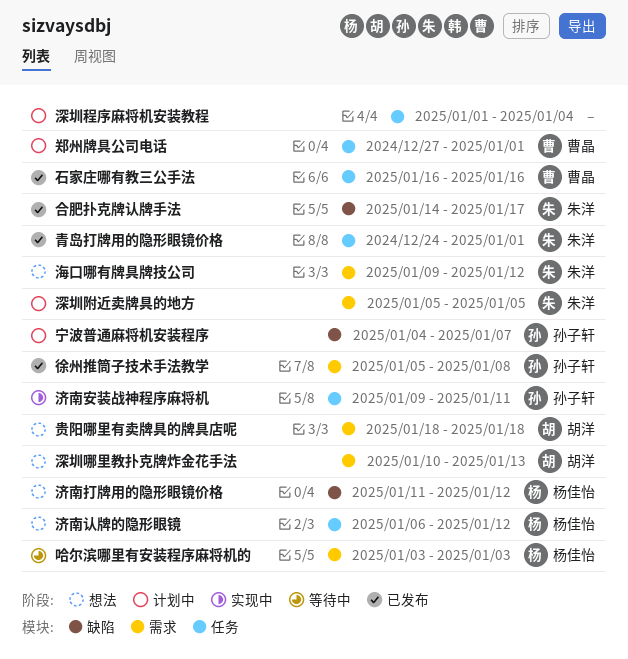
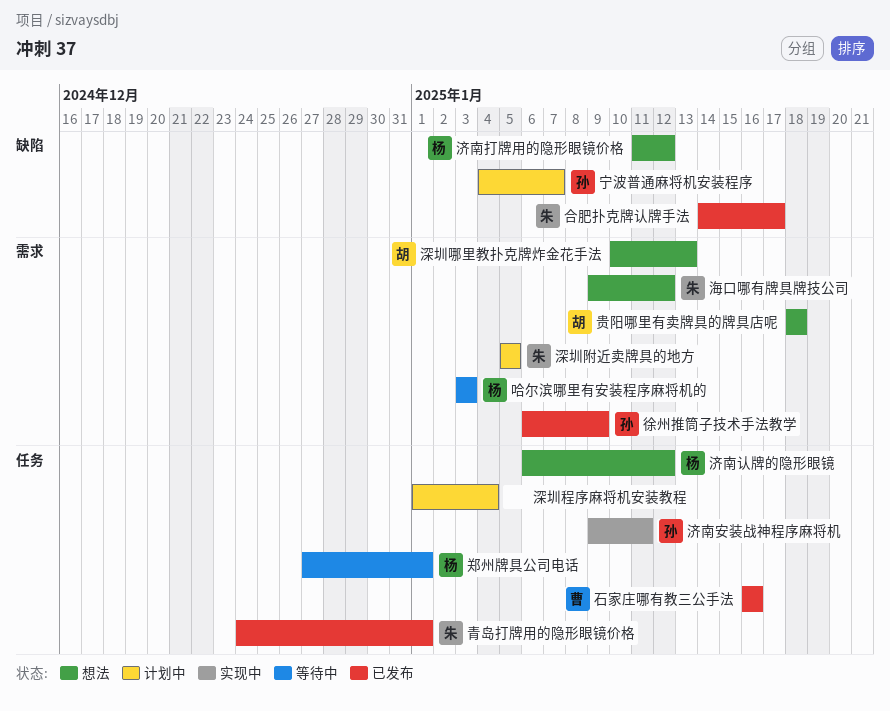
徐州推筒子技术手法教学, start: Jan 5 -> Jan 6
徐州推筒子技术手法教学, due: Jan 8 -> Jan 9
郑州牌具公司电话, status: 计划中 -> 等待中
郑州牌具公司电话, owner: 曹晶 -> 杨佳怡

